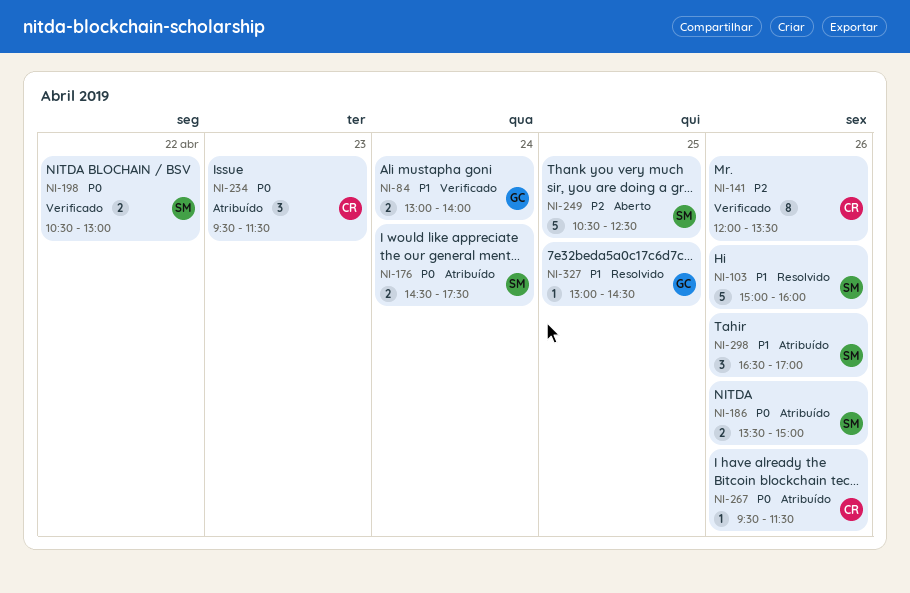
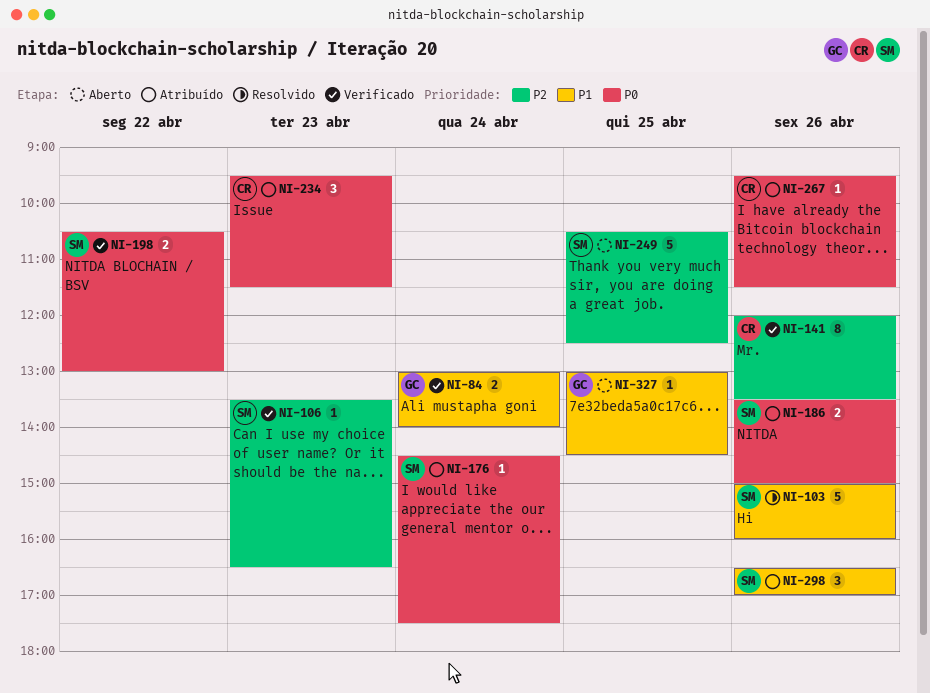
NI-106: none -> present
NI-176, estimate: 2 -> 1
NI-327, status: Resolvido -> Aberto

